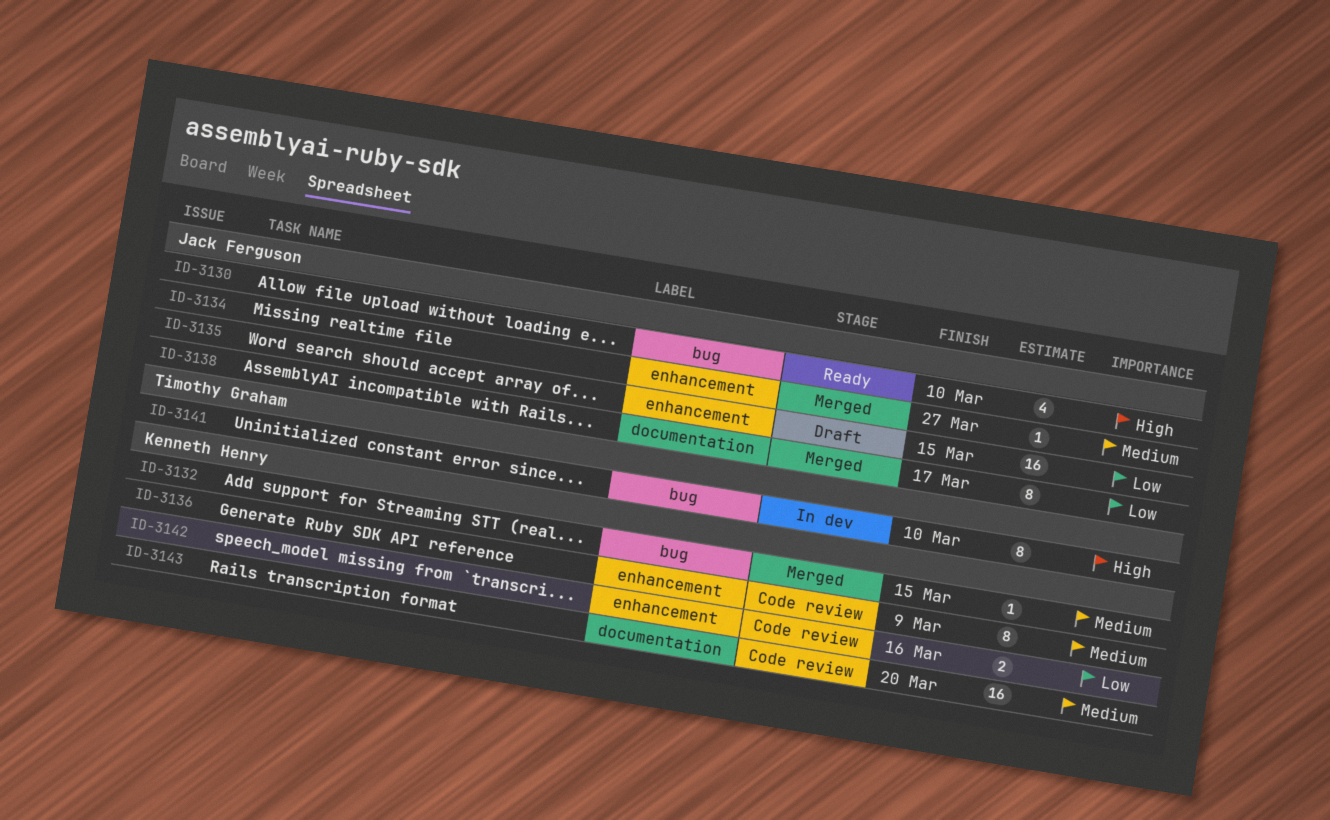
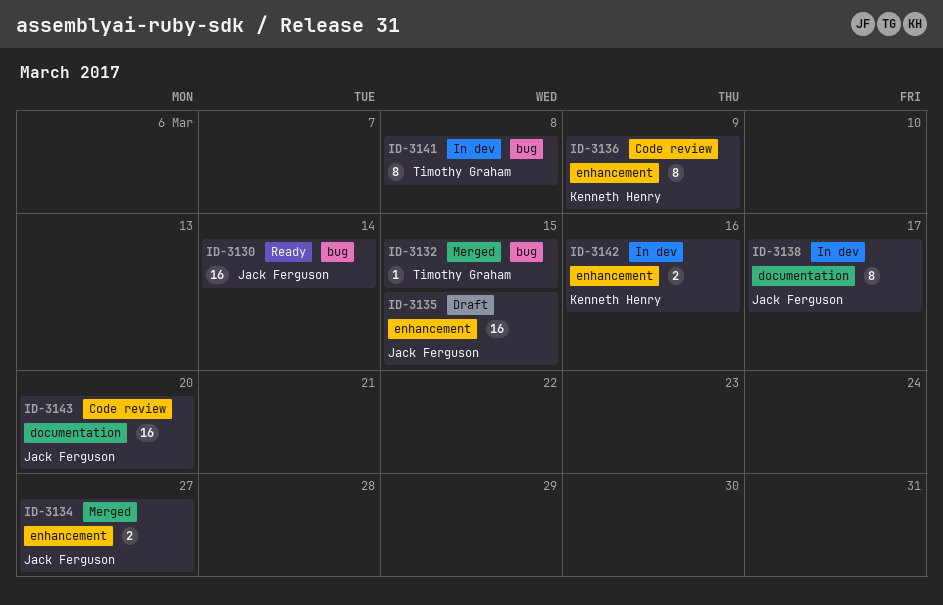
ID-3130, estimate: 4 -> 16
ID-3130, due: Mar 10 -> Mar 14
ID-3132, owner: Kenneth Henry -> Timothy Graham
ID-3134, estimate: 1 -> 2
ID-3138, status: Merged -> In dev
ID-3141, due: Mar 10 -> Mar 8
ID-3142, status: Code review -> In dev
ID-3143, owner: Kenneth Henry -> Jack Ferguson

